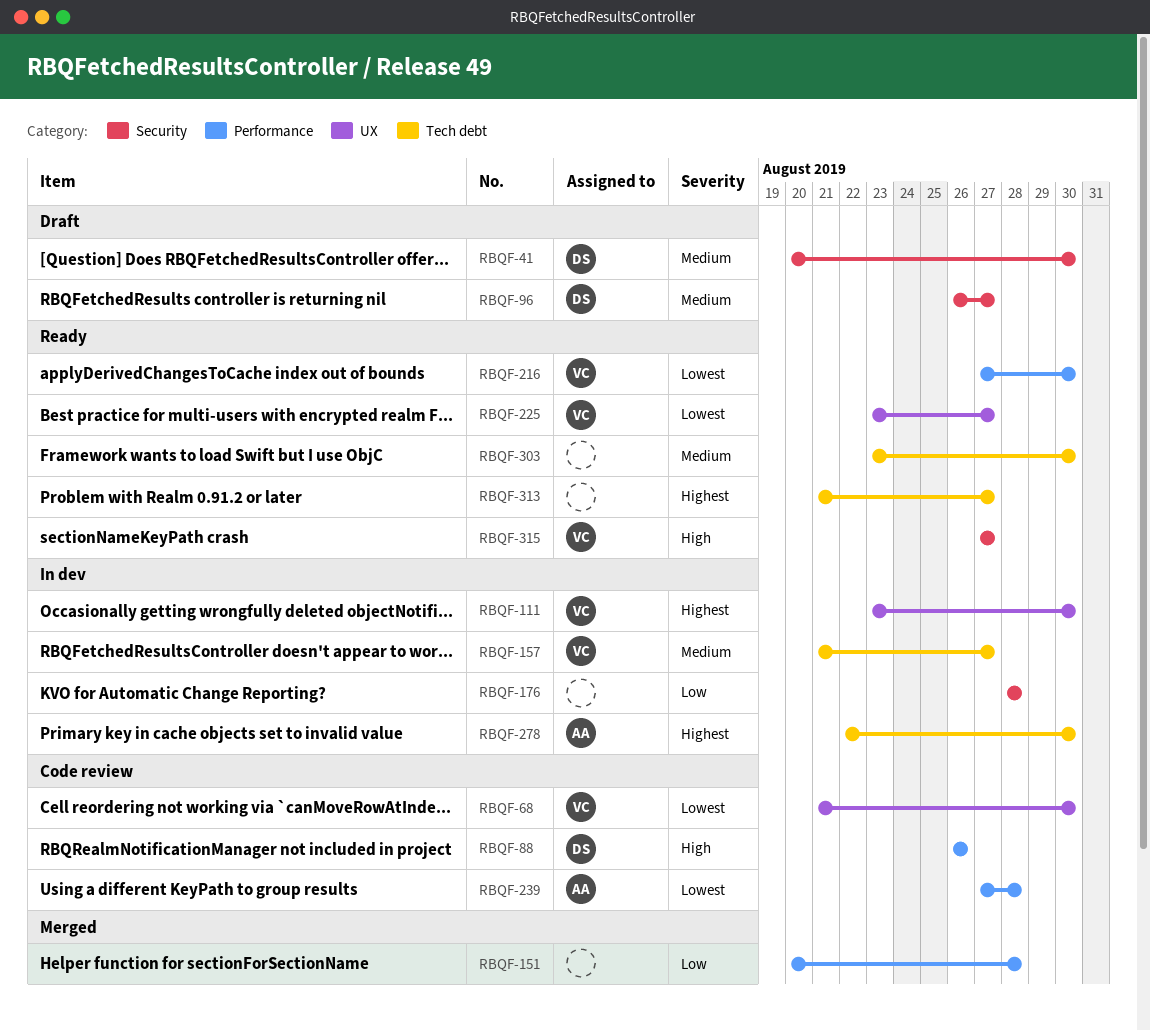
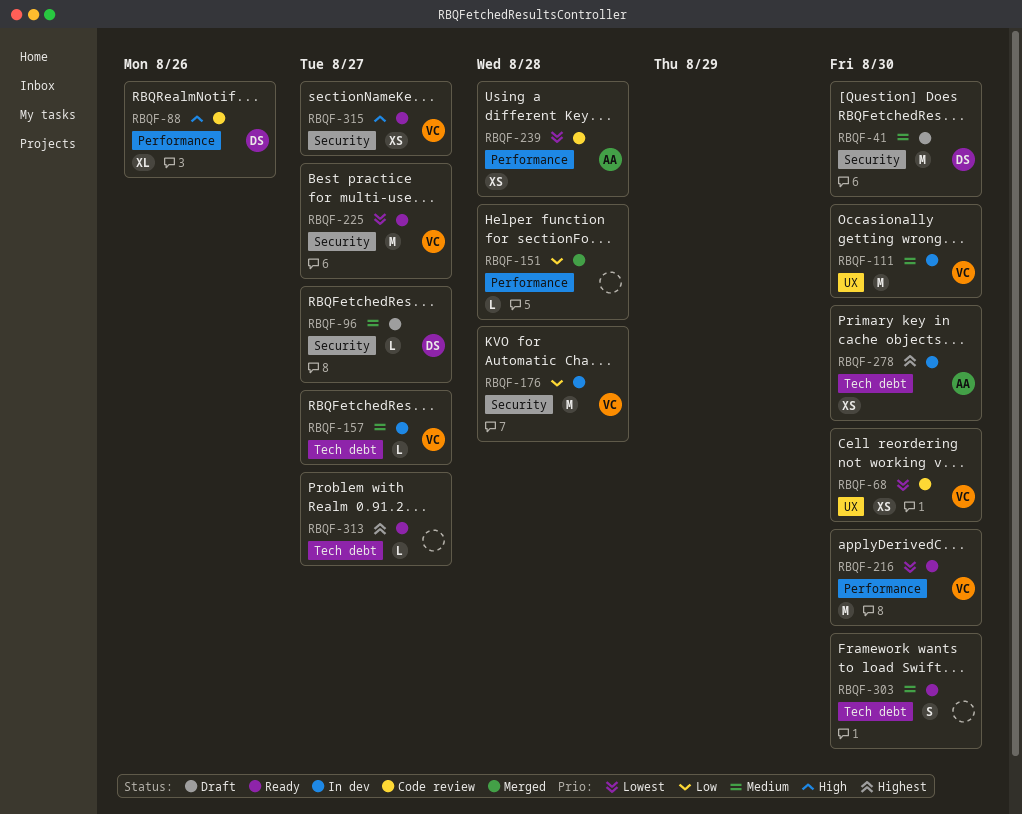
RBQF-111, priority: Highest -> Medium
RBQF-176, owner: none -> VC
RBQF-225, label: UX -> Security

